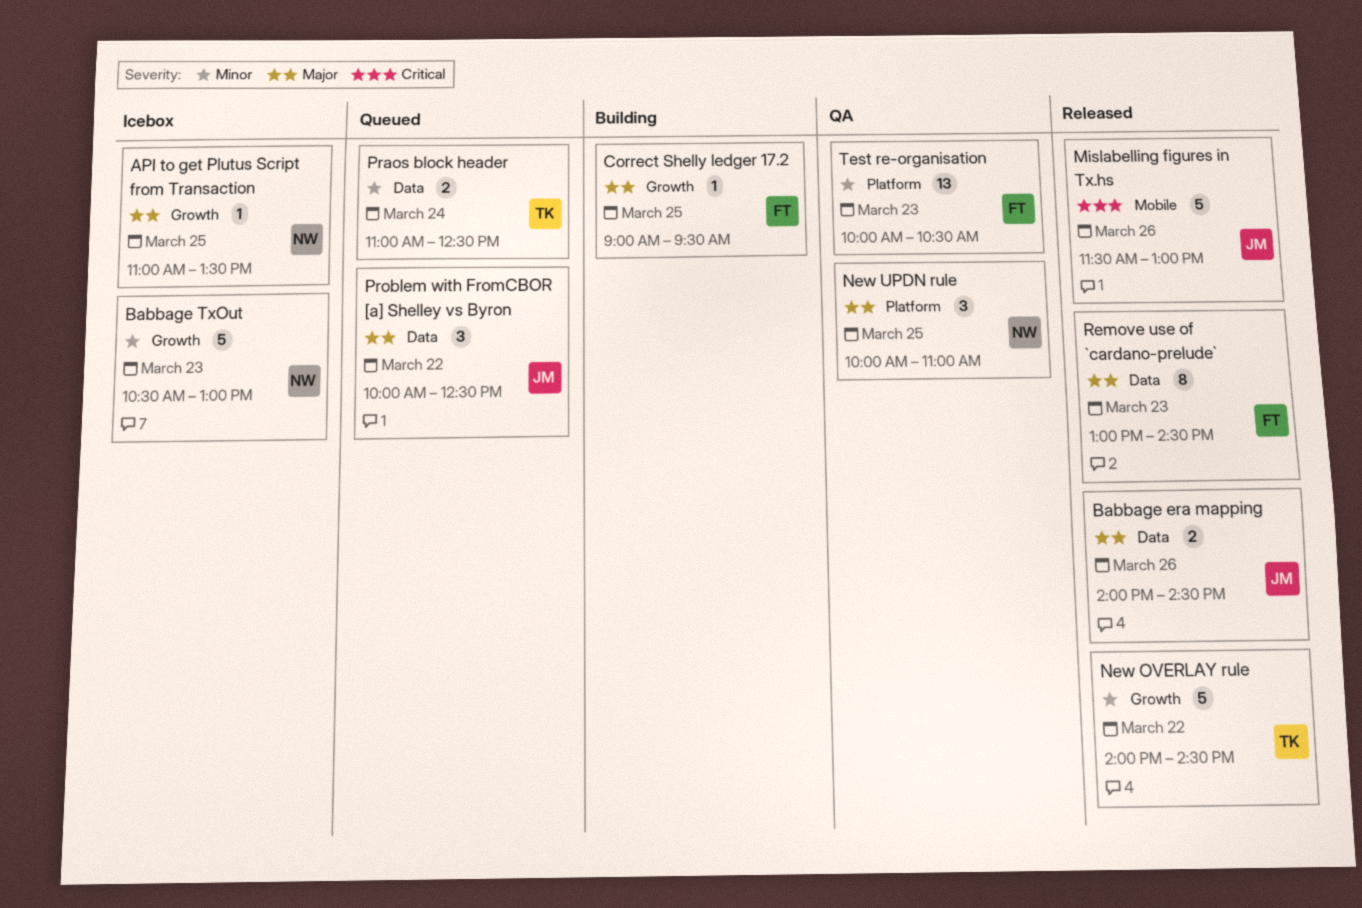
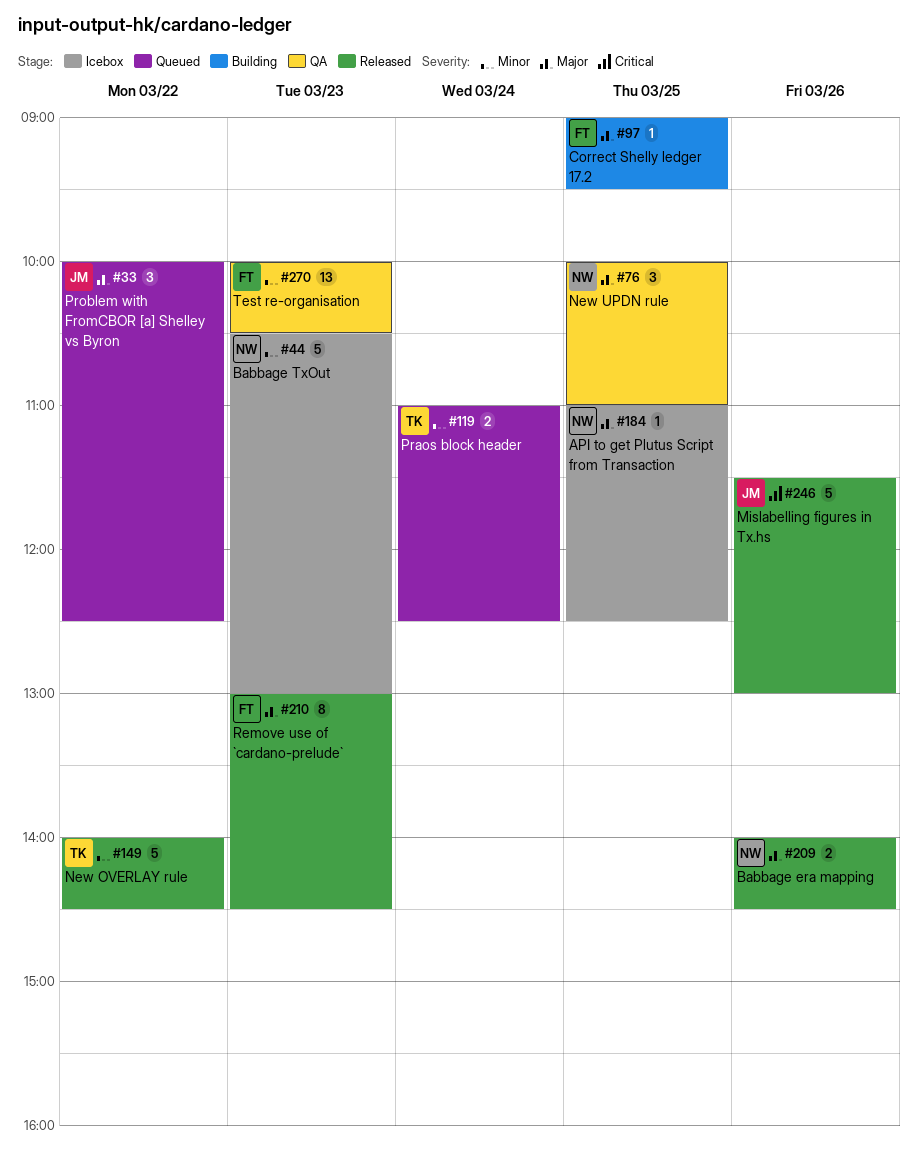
API to get Plutus Script from Transaction, ends: 13:30 -> 12:30
Babbage era mapping, owner: JM -> NW

